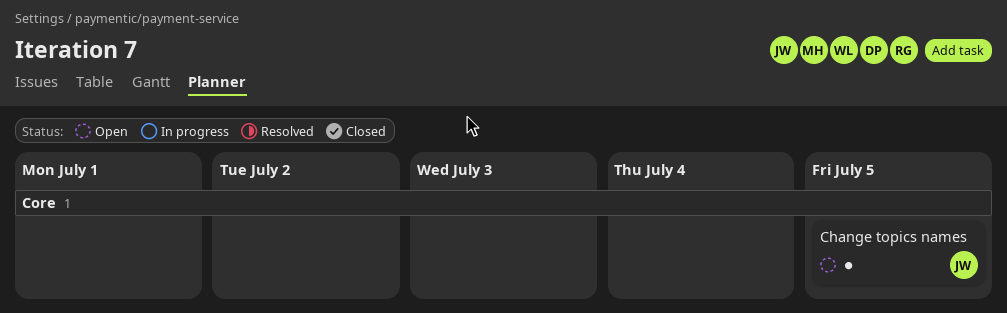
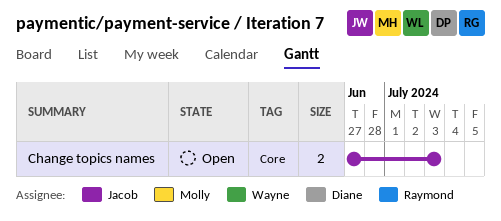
Change topics names, estimate: 1 -> 2
Change topics names, due: Jul 5 -> Jul 3

